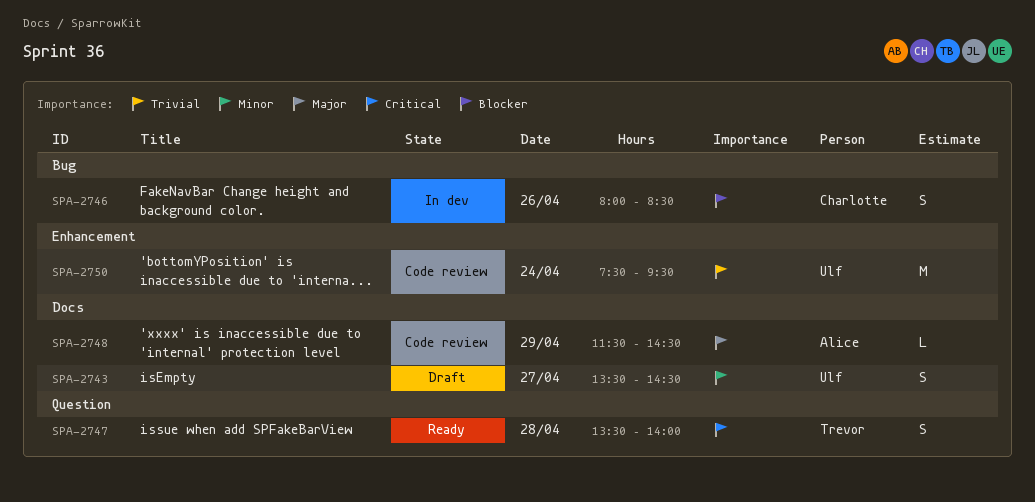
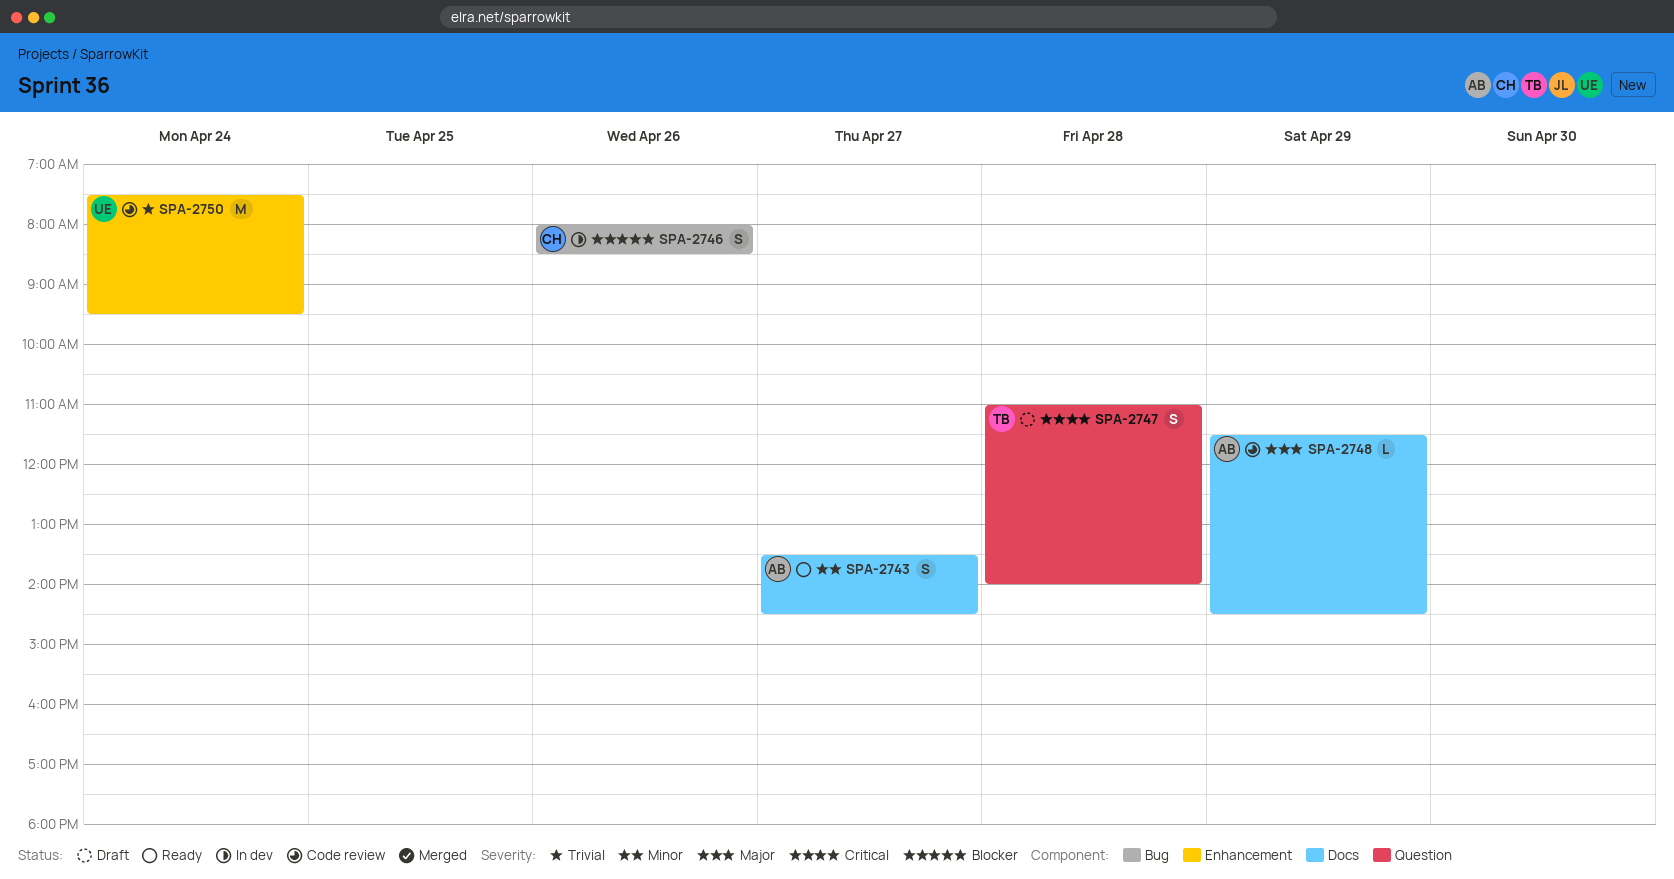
SPA-2743, status: Draft -> Ready
SPA-2743, owner: Ulf -> Alice
SPA-2747, status: Ready -> Draft
SPA-2747, begins: 13:30 -> 11:00

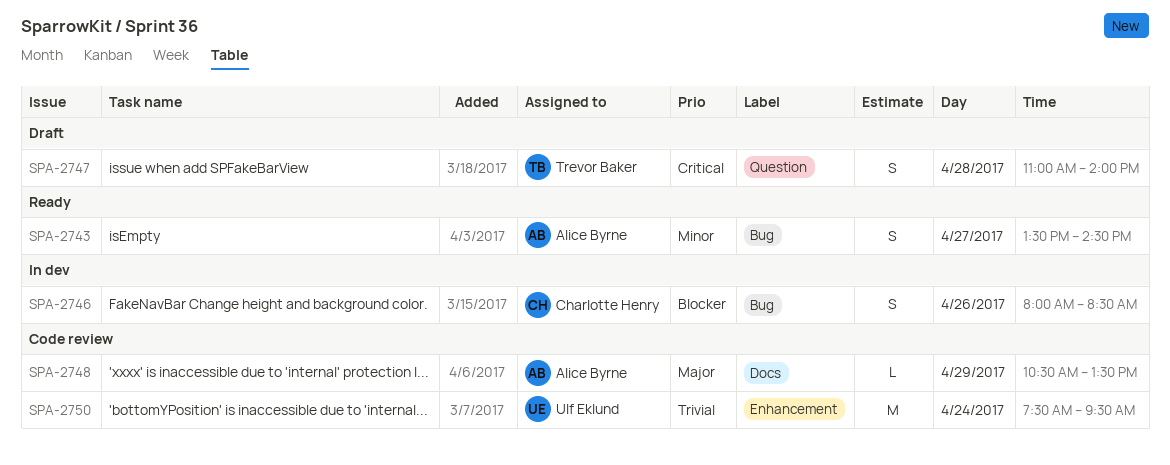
SPA-2743, label: Docs -> Bug
SPA-2748, begins: 11:30 -> 10:30
SPA-2748, ends: 14:30 -> 13:30

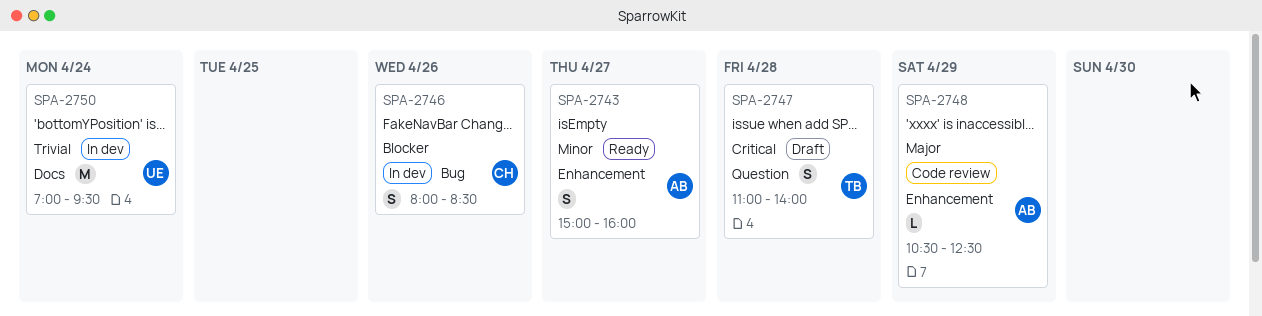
SPA-2743, label: Bug -> Enhancement
SPA-2743, begins: 13:30 -> 15:00
SPA-2743, ends: 14:30 -> 16:00
SPA-2748, label: Docs -> Enhancement
SPA-2748, ends: 13:30 -> 12:30
SPA-2750, status: Code review -> In dev
SPA-2750, label: Enhancement -> Docs
SPA-2750, begins: 07:30 -> 07:00

